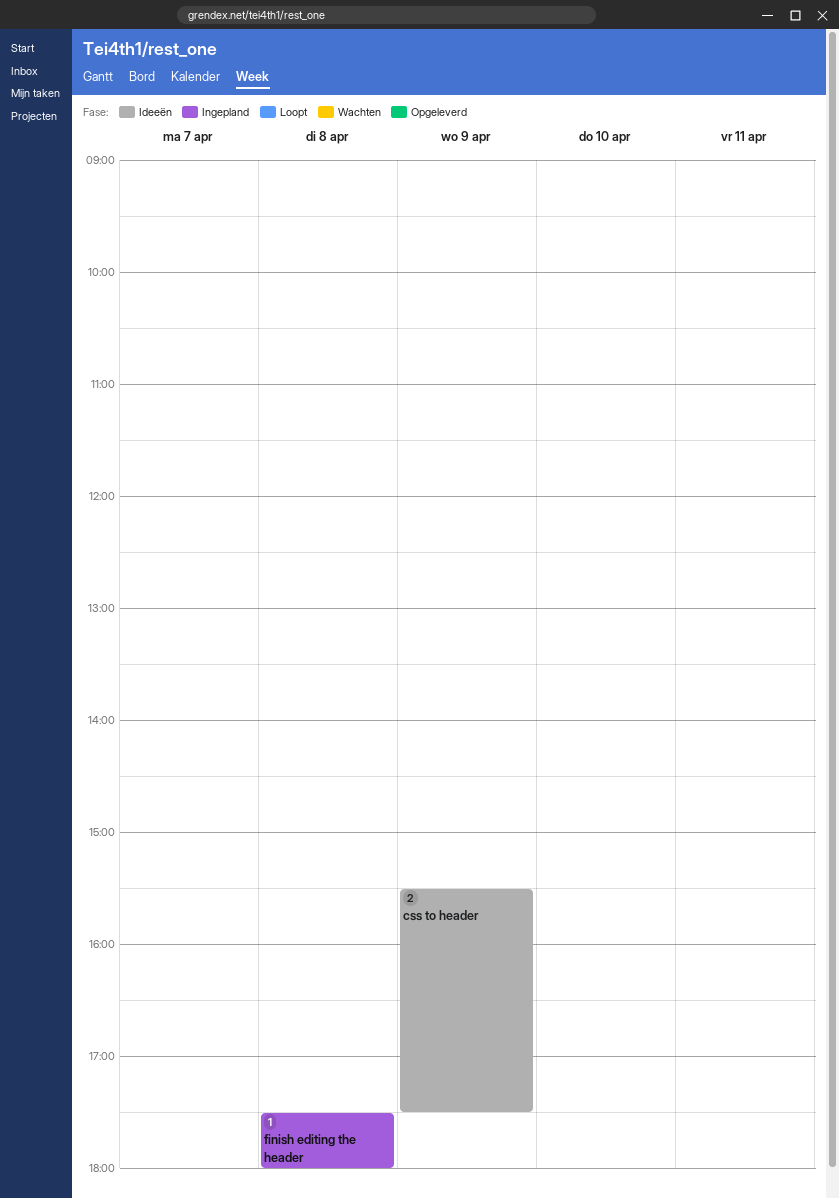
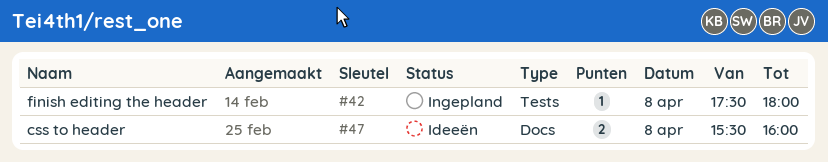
css to header, day: Apr 9 -> Apr 8
css to header, ends: 17:30 -> 16:00

